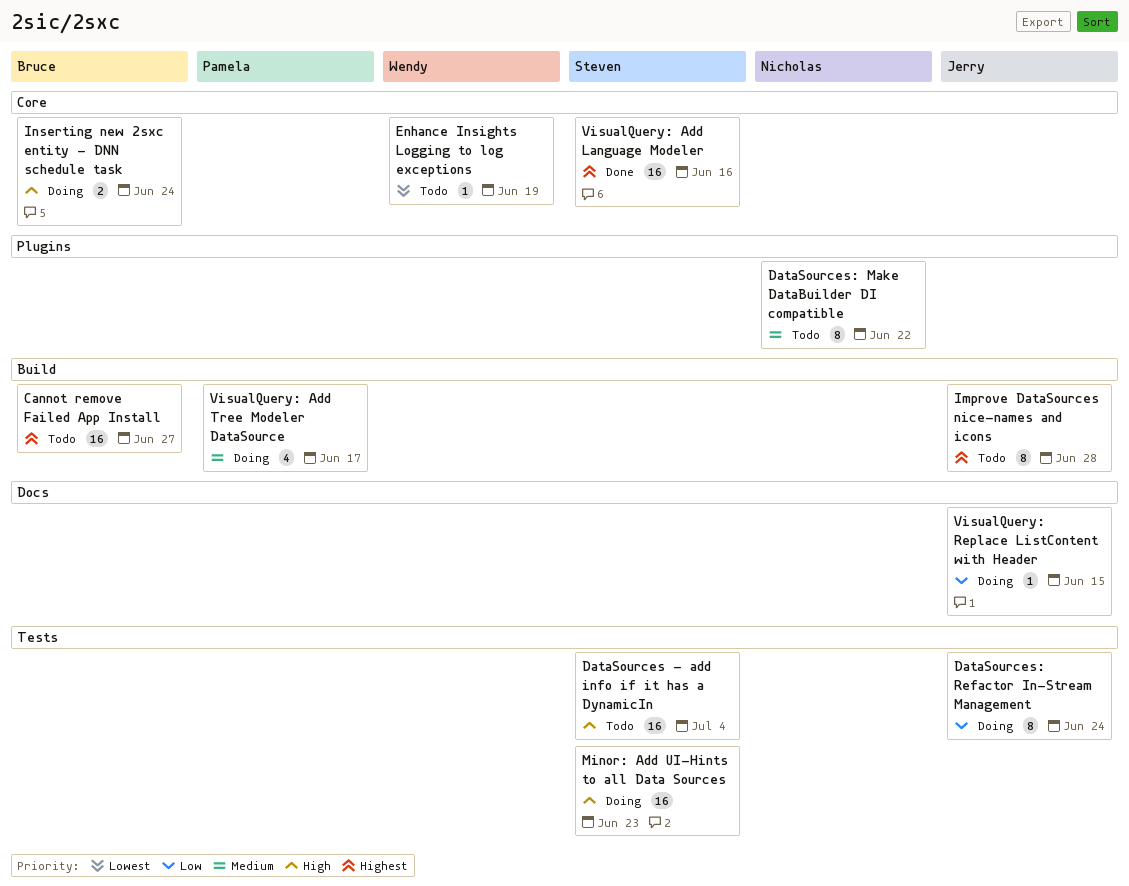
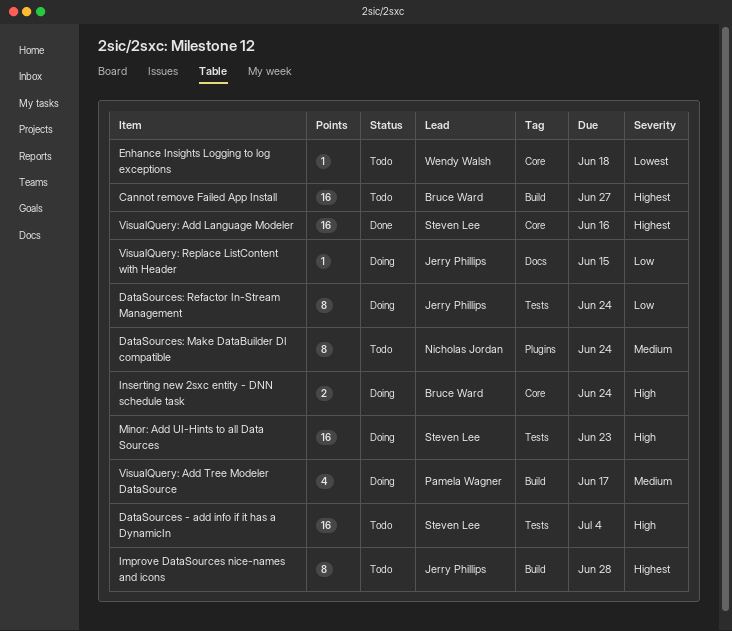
DataSources: Make DataBuilder DI compatible, due: Jun 22 -> Jun 24
Enhance Insights Logging to log exceptions, due: Jun 19 -> Jun 18

